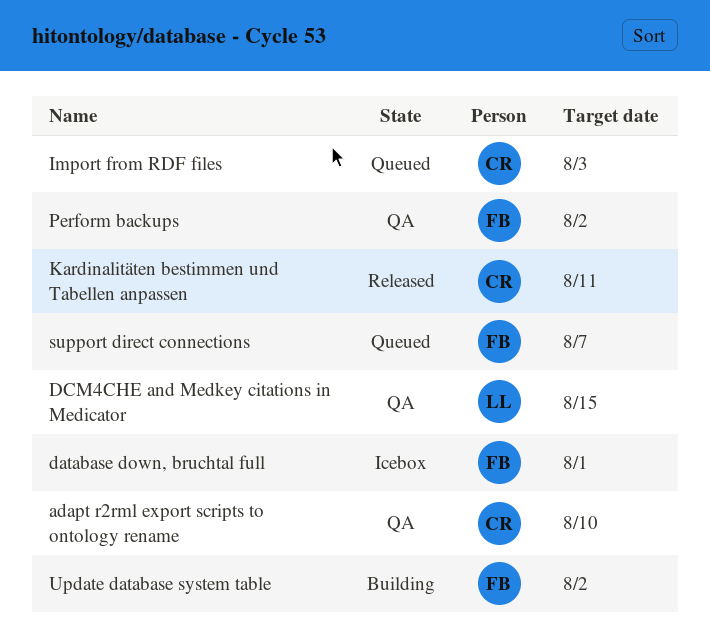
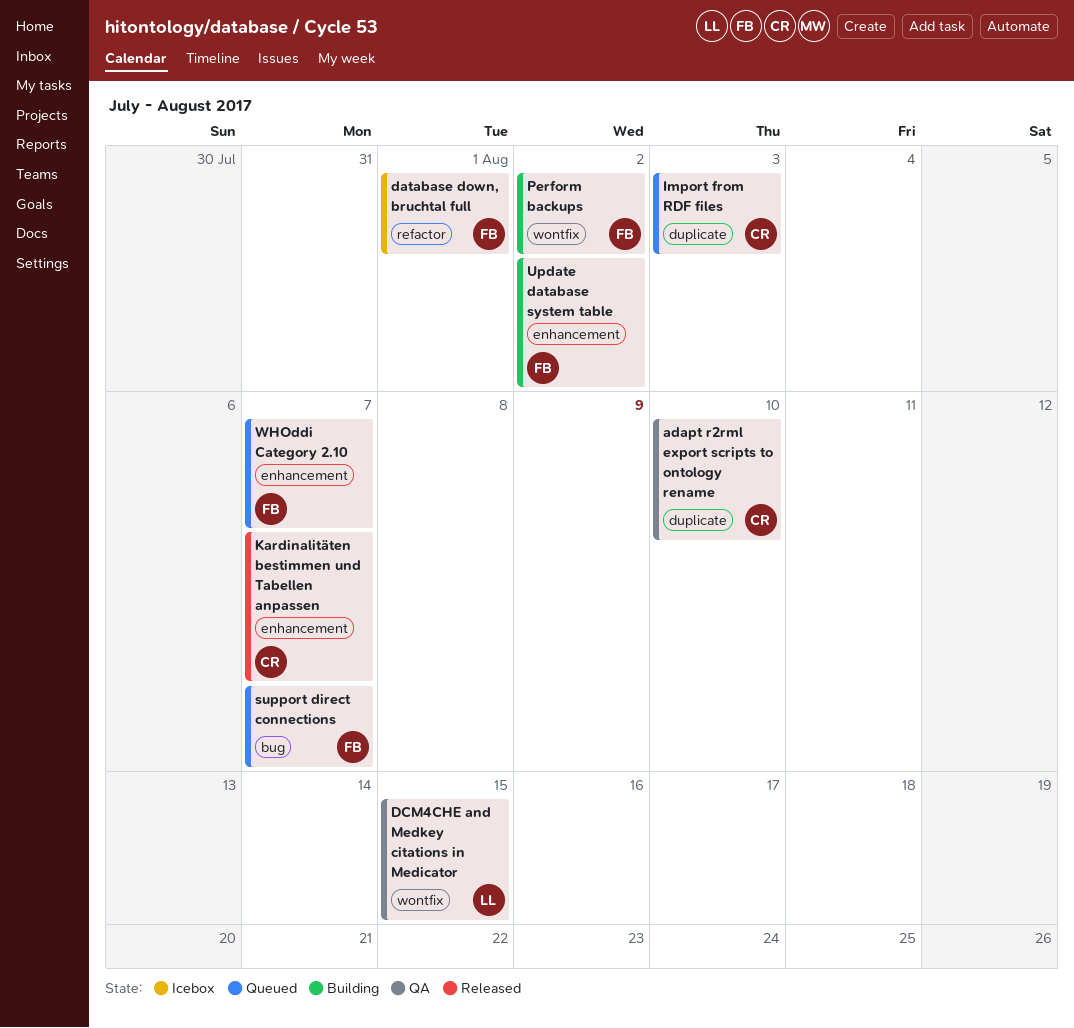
Kardinalitäten bestimmen und Tabellen anpassen, due: Aug 11 -> Aug 7
Perform backups, status: QA -> Building
WHOddi Category 2.10: none -> present

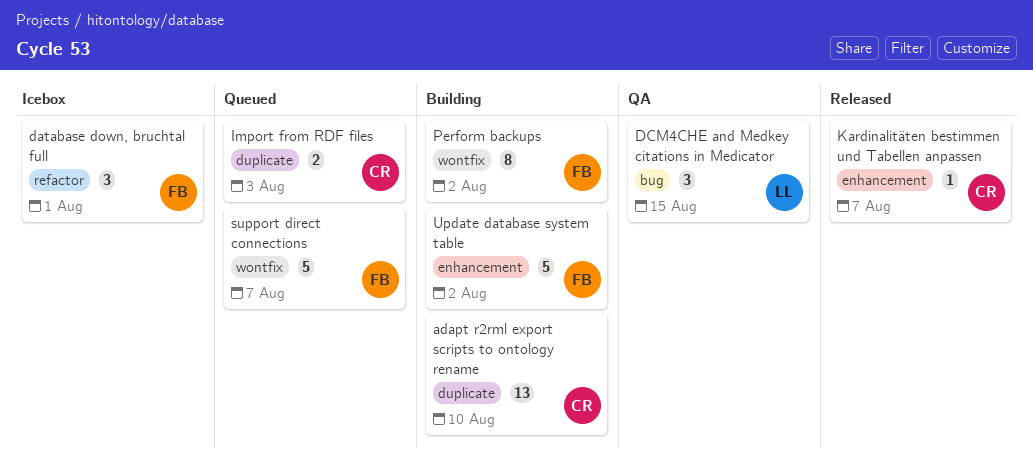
adapt r2rml export scripts to ontology rename, status: QA -> Building
DCM4CHE and Medkey citations in Medicator, label: wontfix -> bug
support direct connections, label: bug -> wontfix
WHOddi Category 2.10: present -> none

